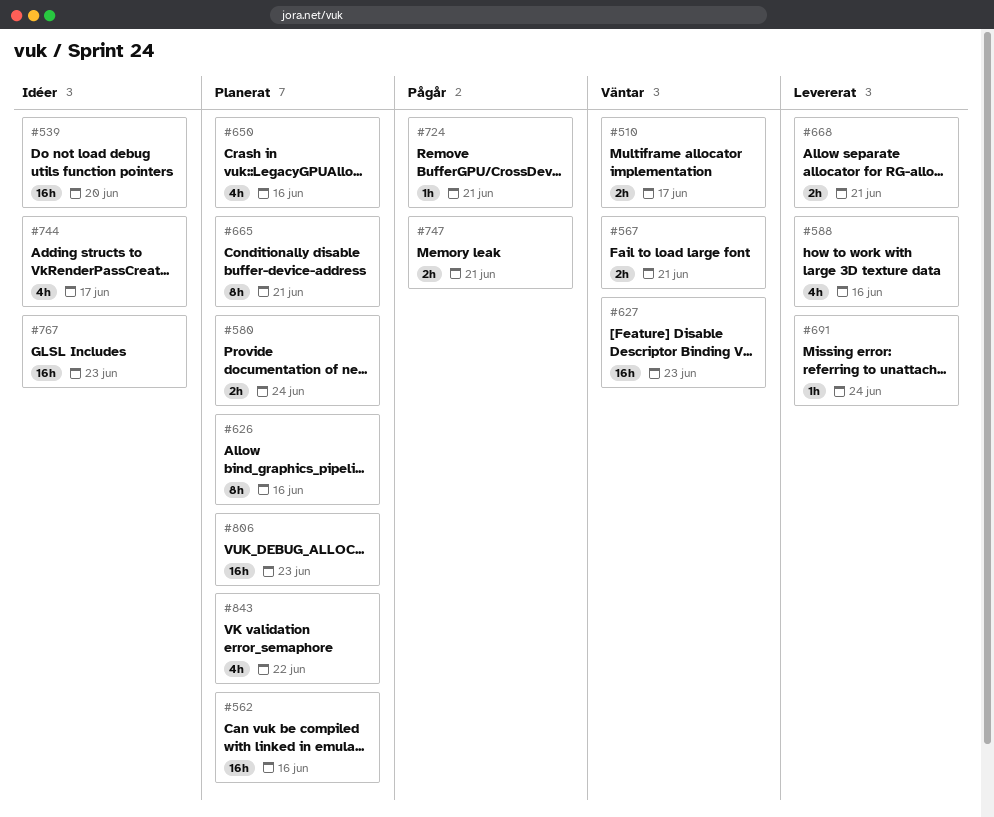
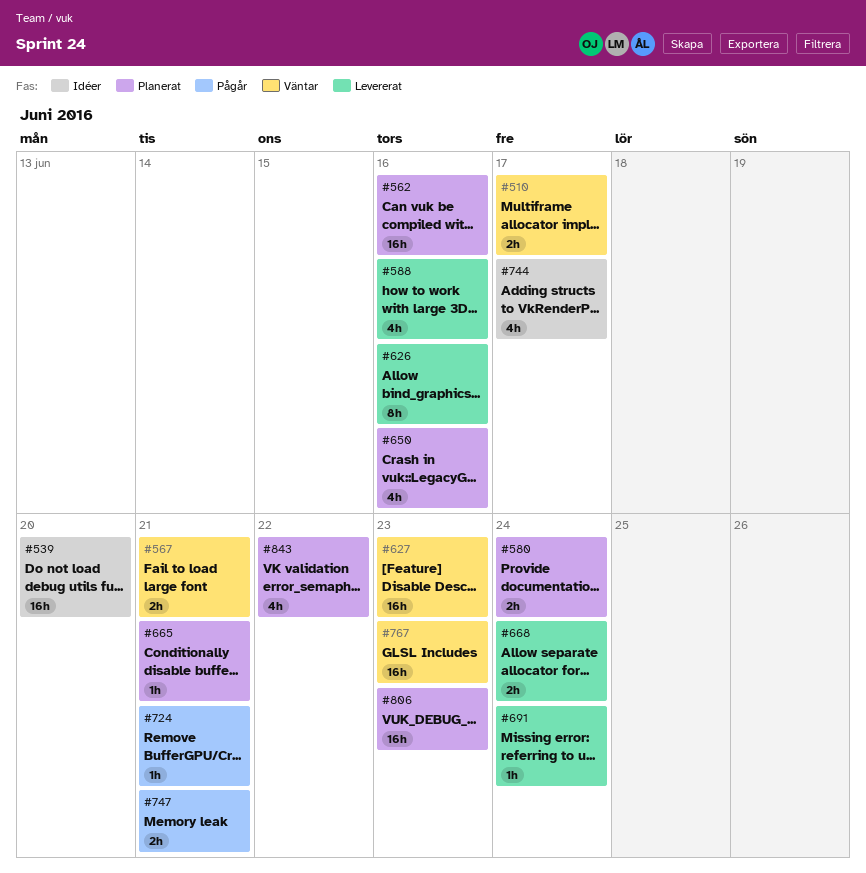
#626, status: Planerat -> Levererat
#665, estimate: 8h -> 1h
#668, due: Jun 21 -> Jun 24
#767, status: Idéer -> Väntar

